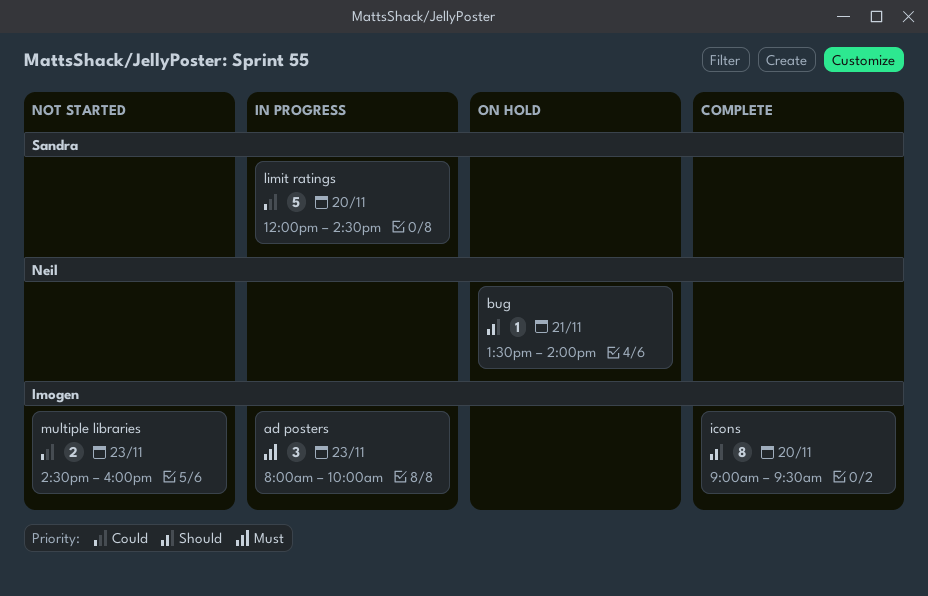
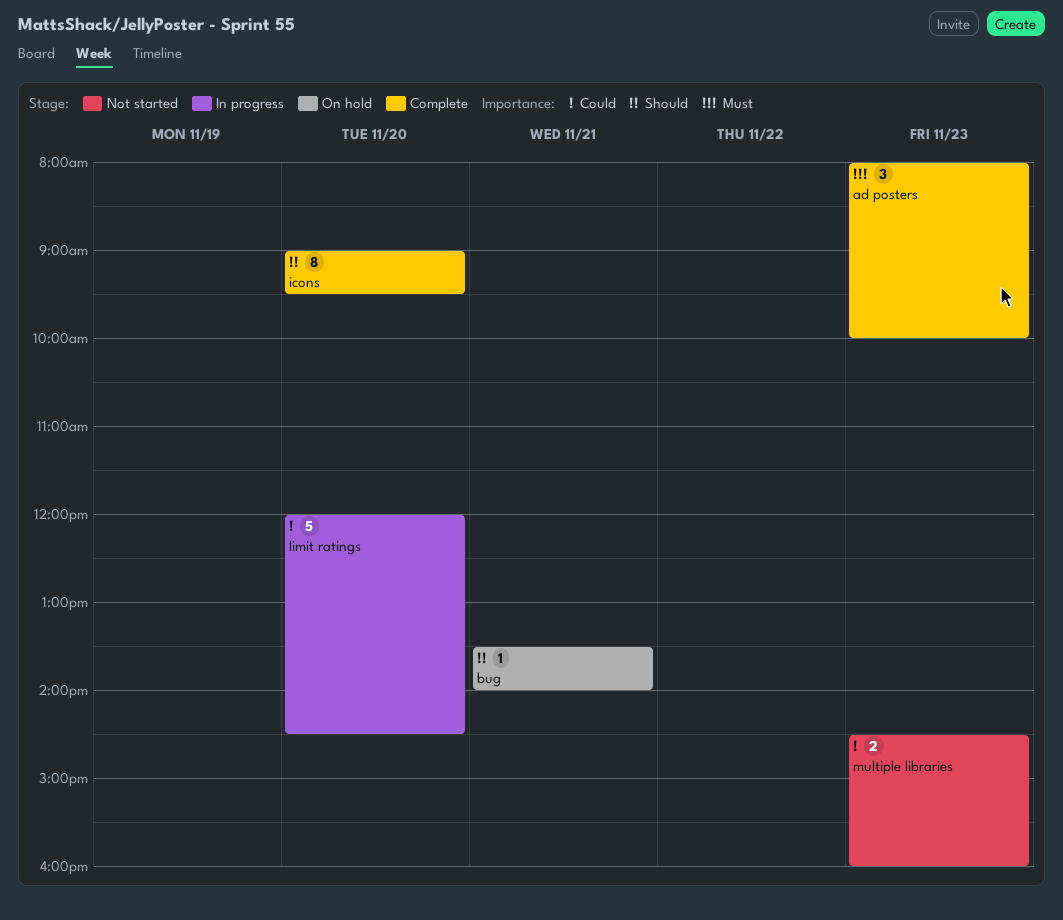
ad posters, status: In progress -> Complete

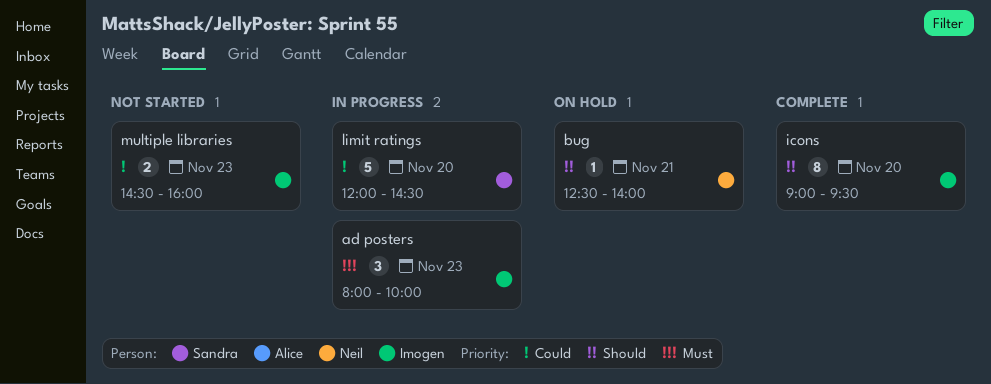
ad posters, status: Complete -> In progress
bug, begins: 13:30 -> 12:30

